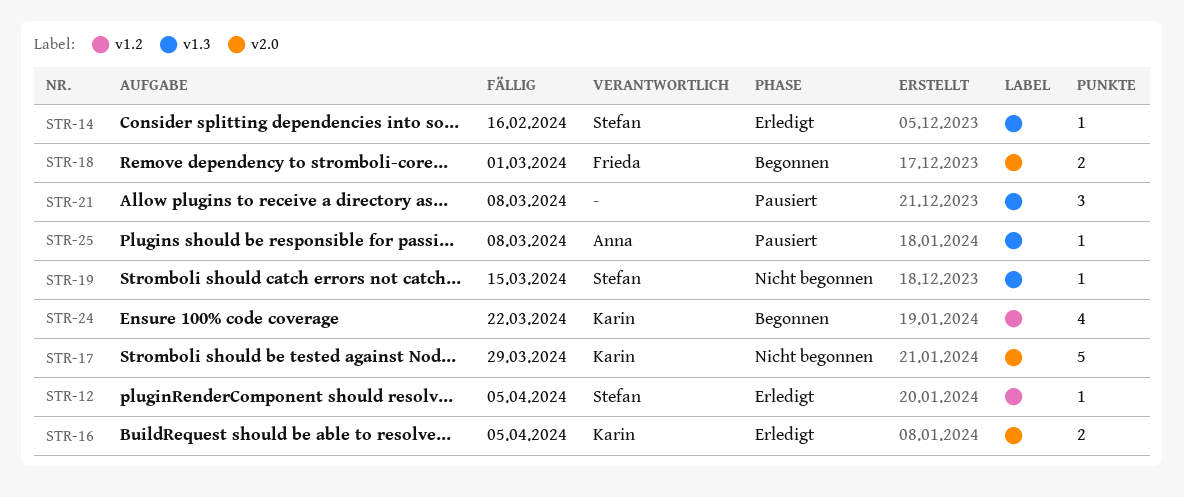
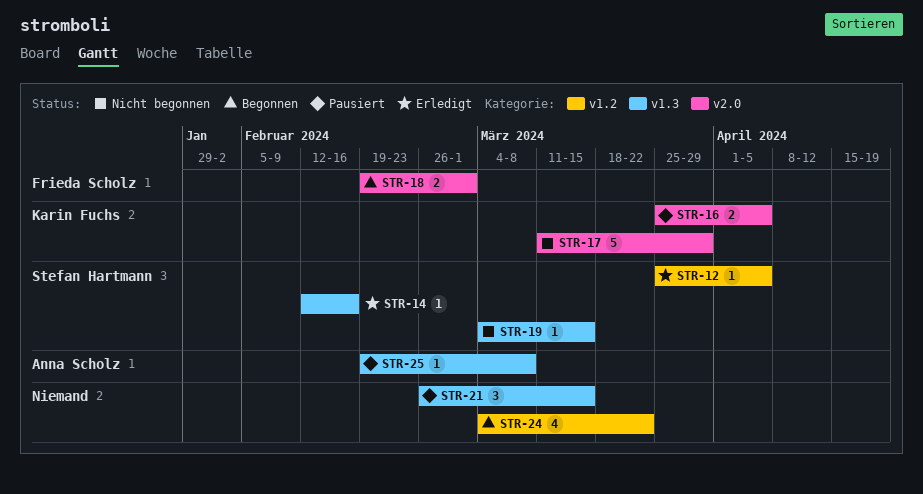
STR-16, status: Erledigt -> Pausiert
STR-21, due: Mar 8 -> Mar 15
STR-24, owner: Karin Fuchs -> none

